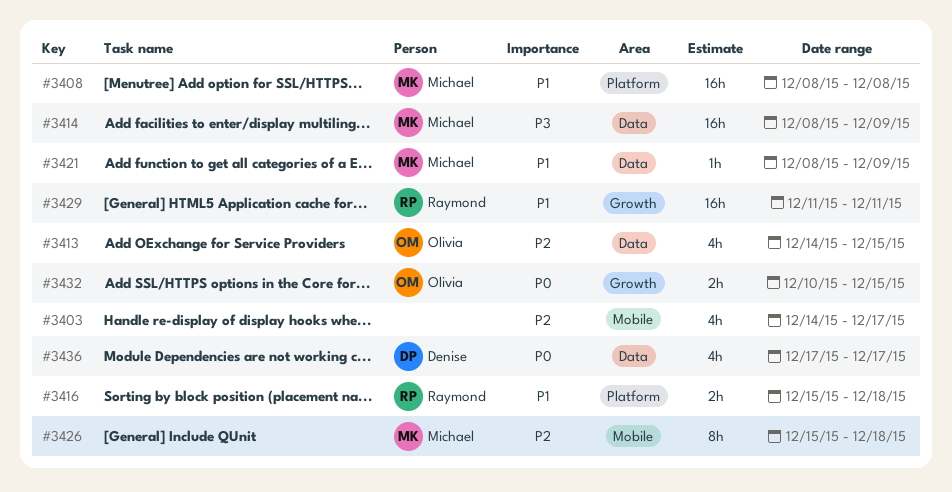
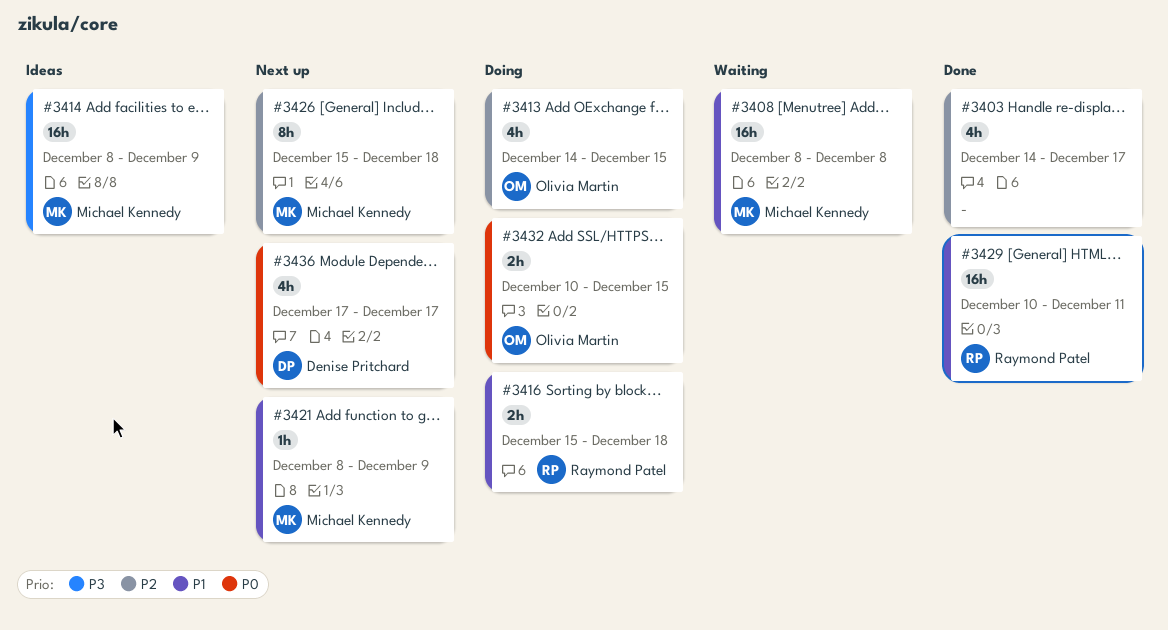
#3429, start: Dec 11 -> Dec 10

